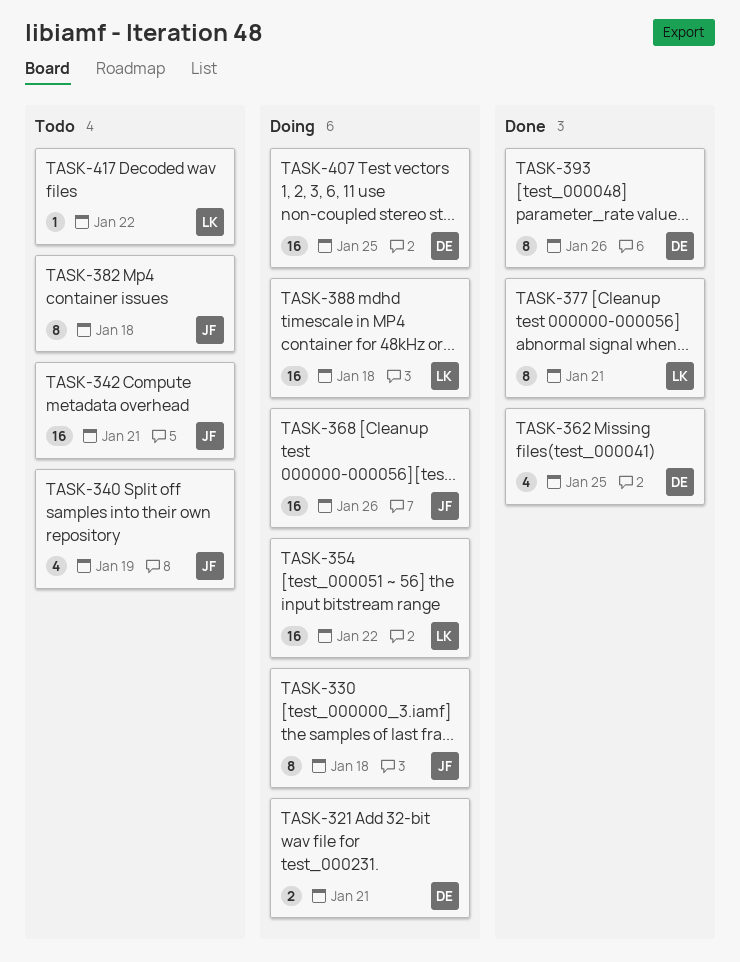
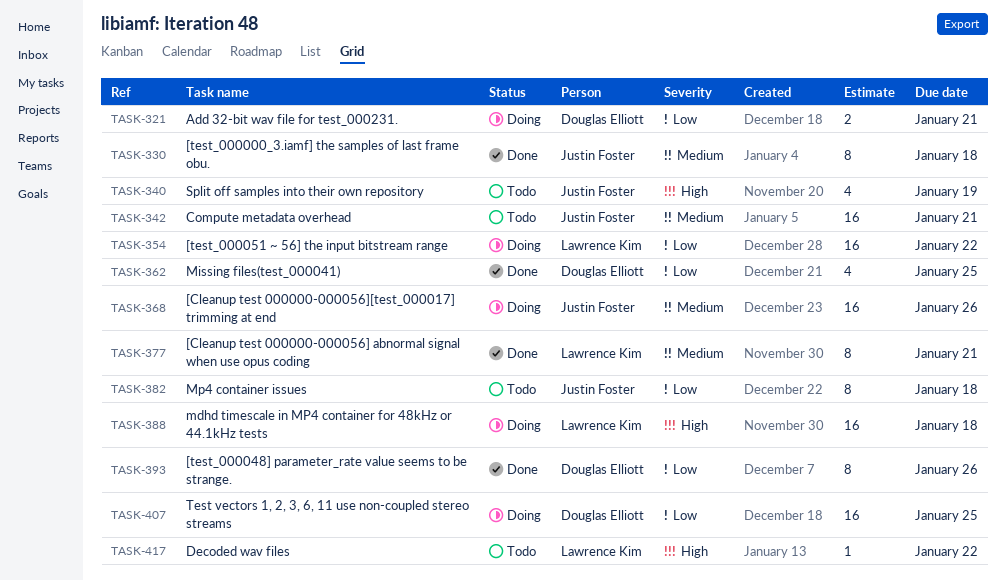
TASK-330, status: Doing -> Done

